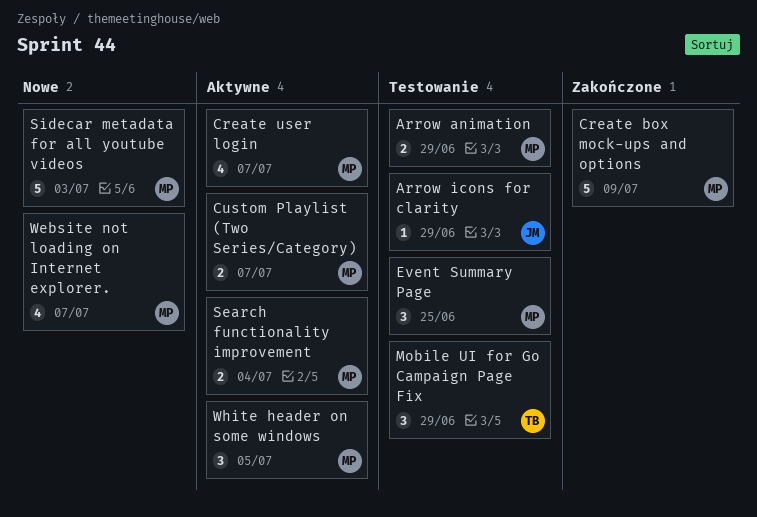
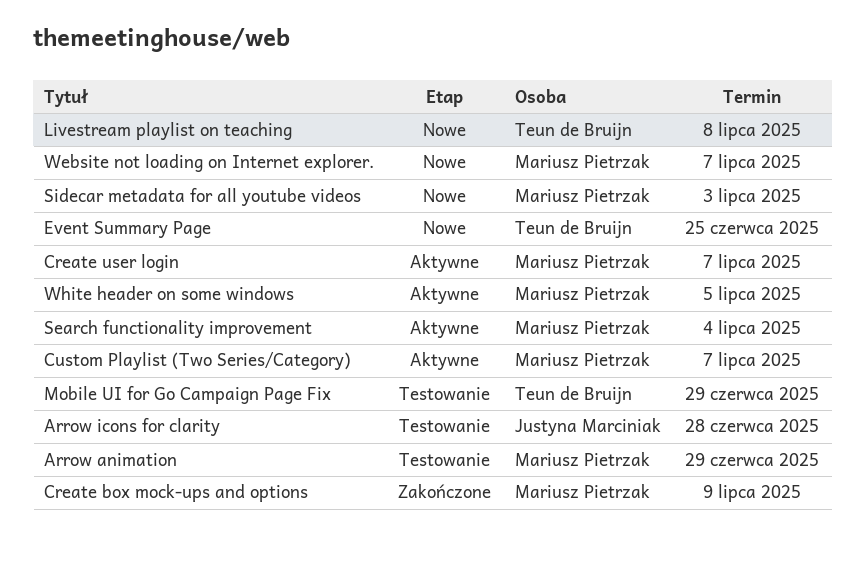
Arrow icons for clarity, due: Jun 29 -> Jun 28
Event Summary Page, status: Testowanie -> Nowe
Event Summary Page, owner: Mariusz Pietrzak -> Teun de Bruijn
Livestream playlist on teaching: none -> present

